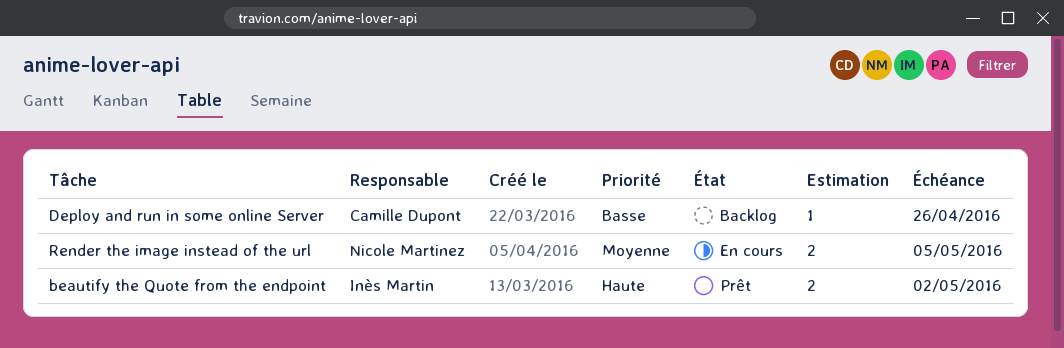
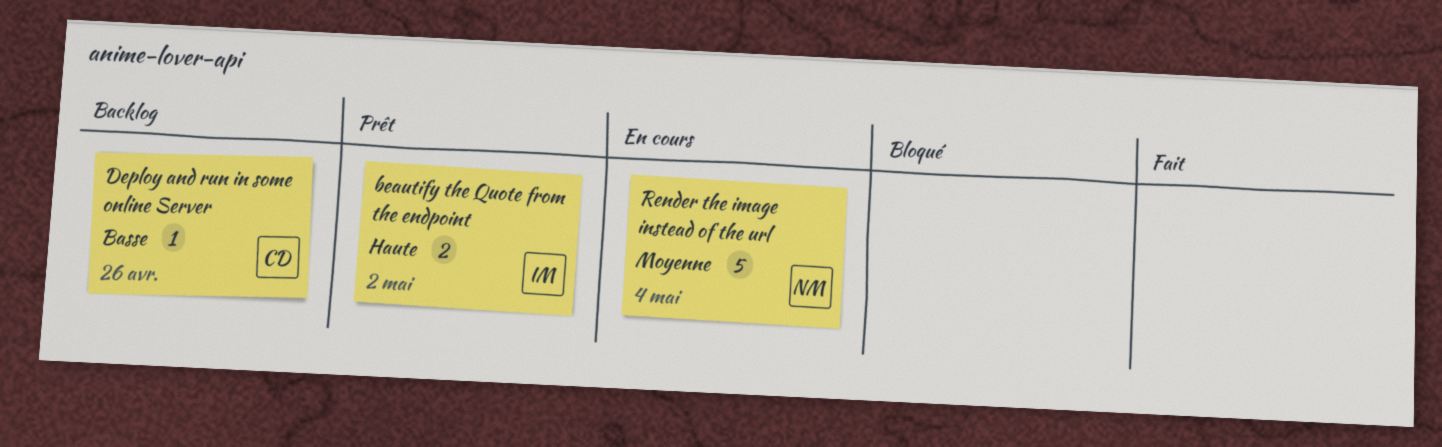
Render the image instead of the url, estimate: 2 -> 5
Render the image instead of the url, due: May 5 -> May 4

